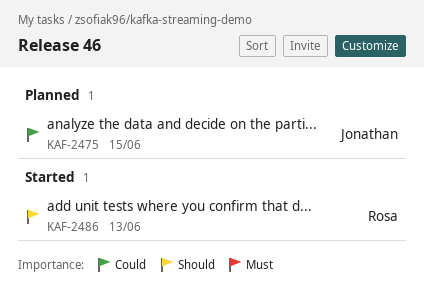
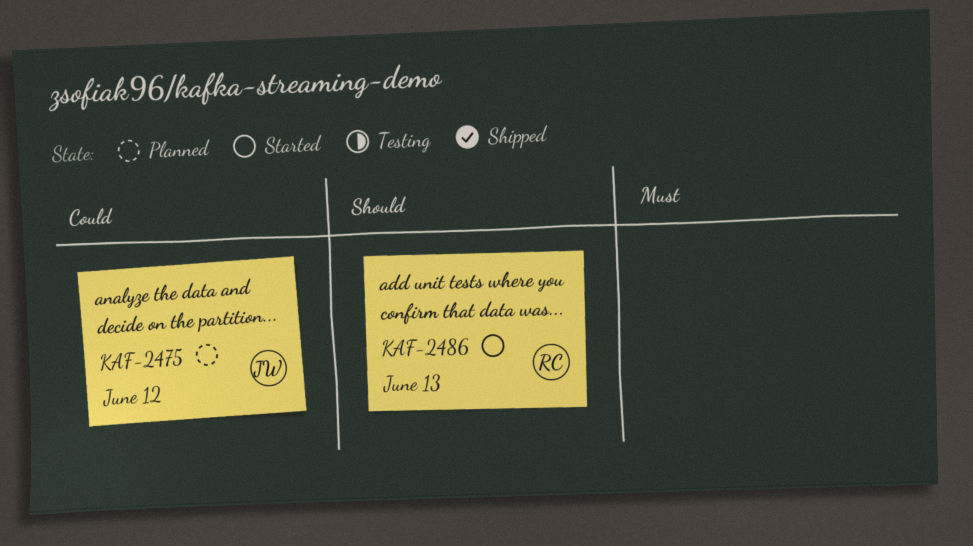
KAF-2475, due: Jun 15 -> Jun 12

